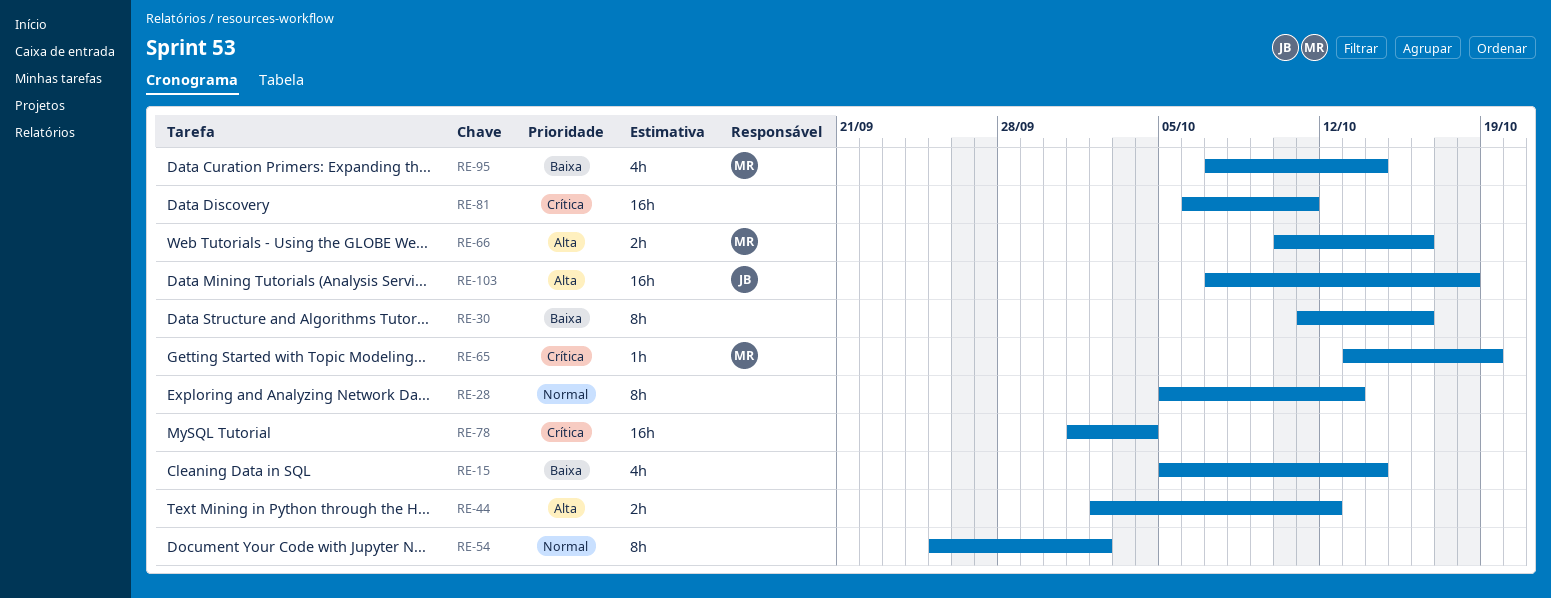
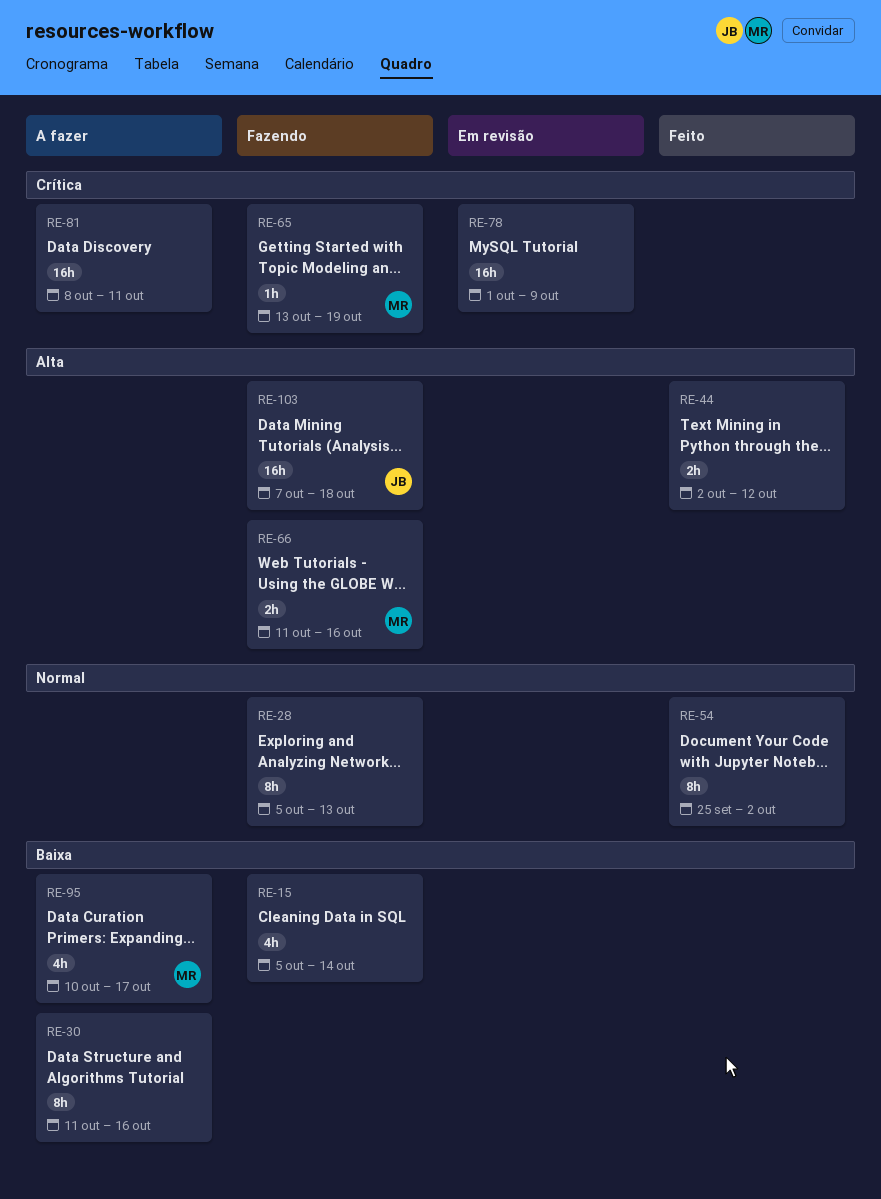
RE-66, start: Oct 10 -> Oct 11
RE-78, due: Oct 4 -> Oct 9
RE-81, start: Oct 6 -> Oct 8
RE-95, start: Oct 7 -> Oct 10
RE-95, due: Oct 14 -> Oct 17

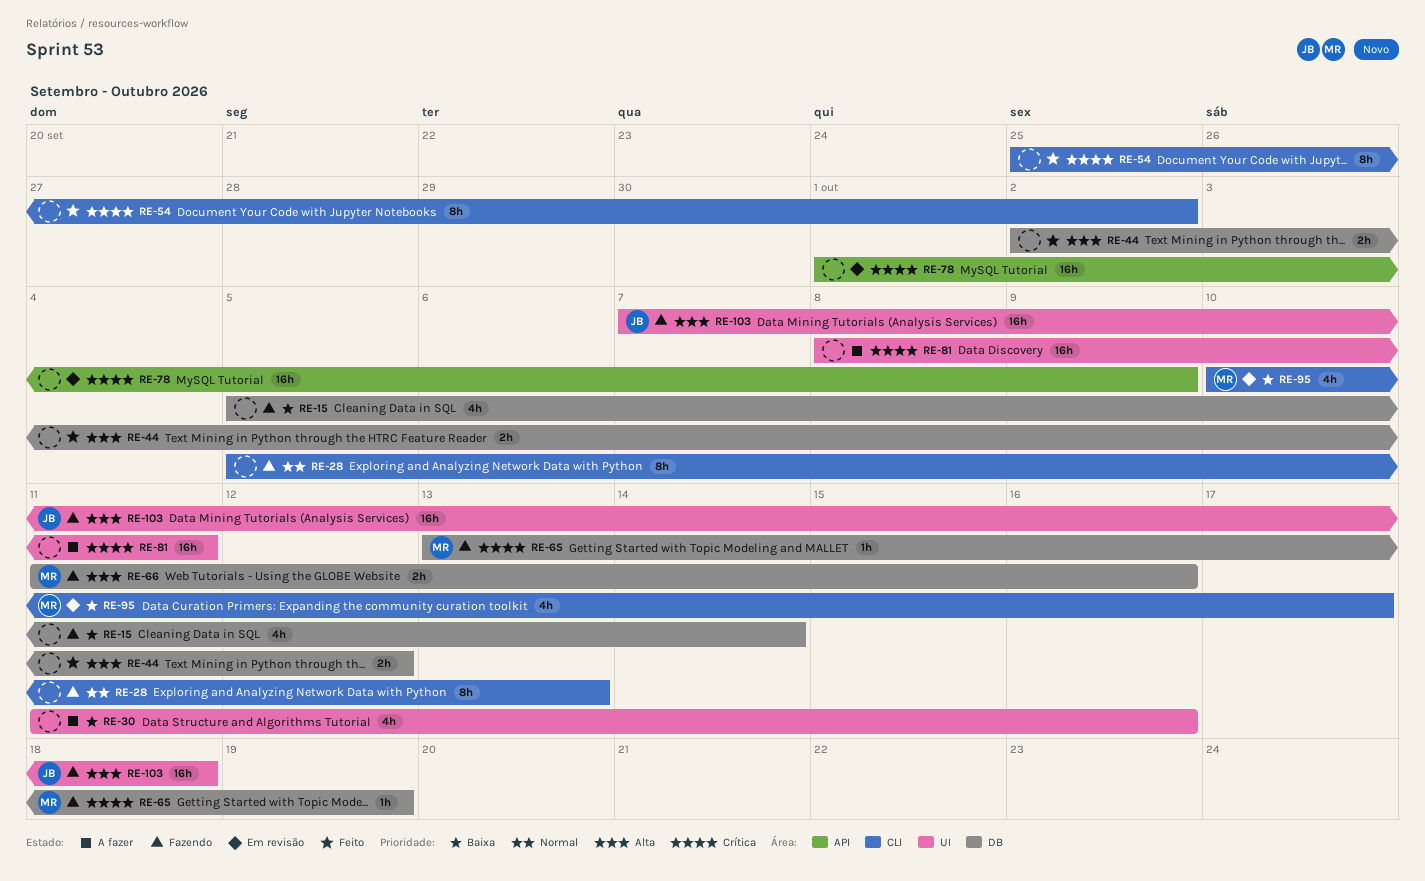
RE-30, estimate: 8h -> 4h
RE-54, priority: Normal -> Crítica
RE-95, status: A fazer -> Em revisão

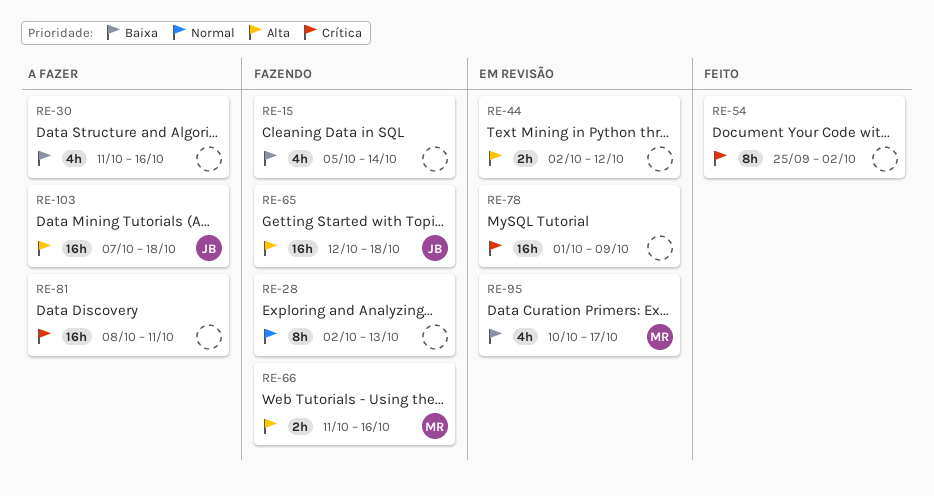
RE-28, start: Oct 5 -> Oct 2
RE-44, status: Feito -> Em revisão
RE-65, owner: MR -> JB
RE-65, priority: Crítica -> Alta
RE-65, estimate: 1h -> 16h
RE-65, start: Oct 13 -> Oct 12
RE-65, due: Oct 19 -> Oct 18
RE-103, status: Fazendo -> A fazer

